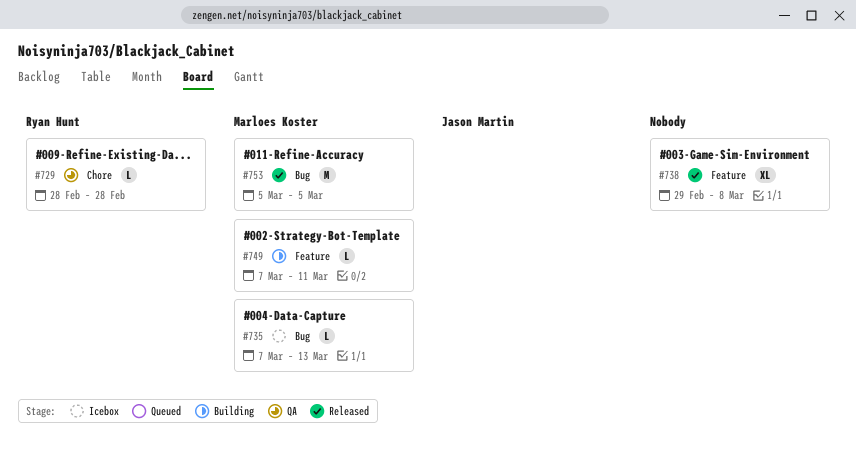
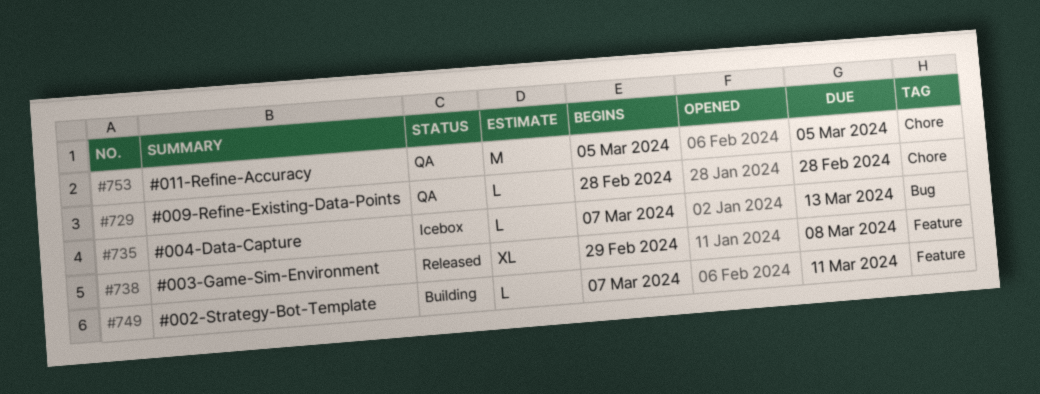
#753, status: Released -> QA
#753, label: Bug -> Chore

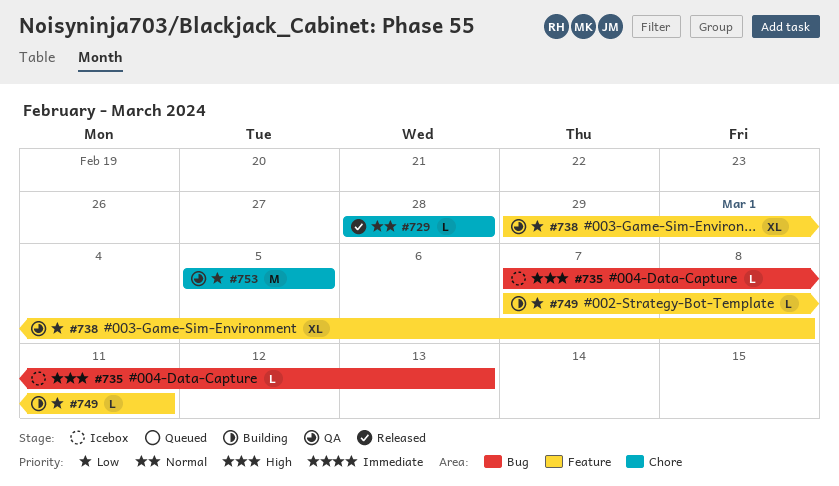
#729, status: QA -> Released
#738, status: Released -> QA

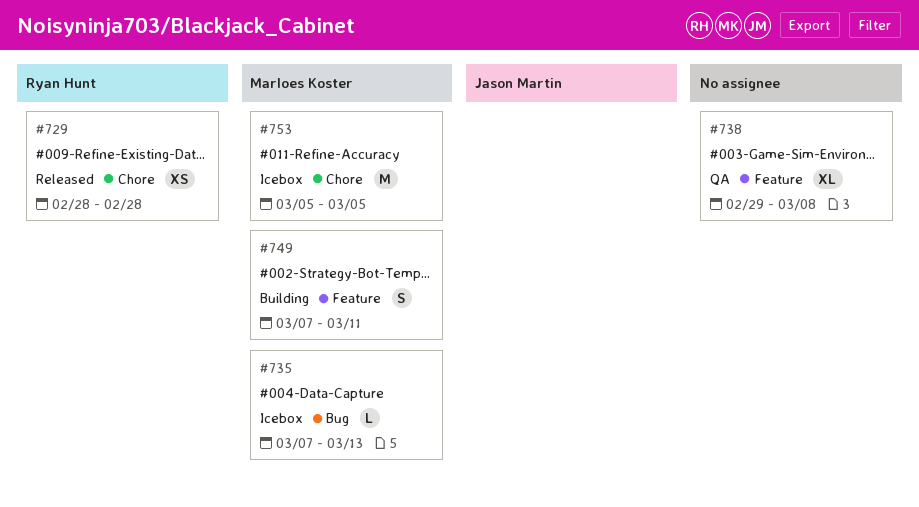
#729, estimate: L -> XS
#749, estimate: L -> S
#753, status: QA -> Icebox

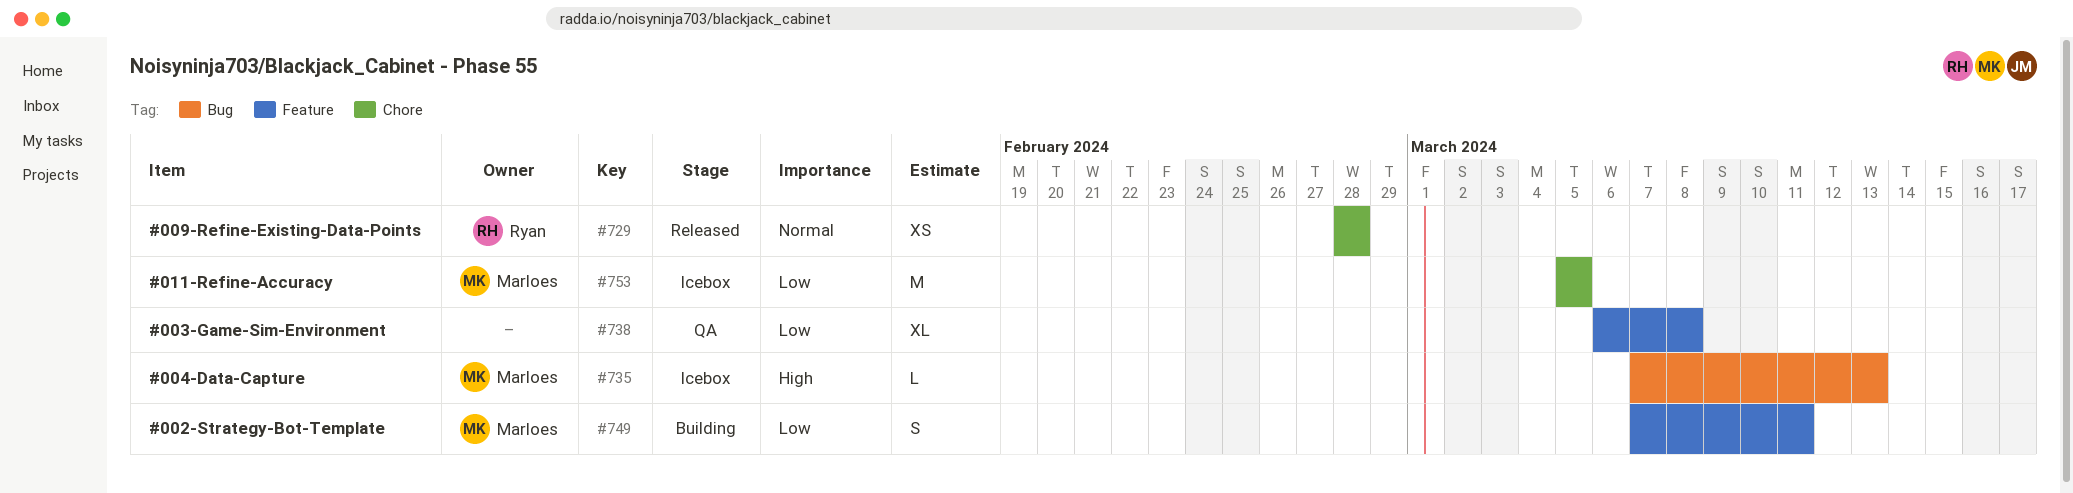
#738, start: Feb 29 -> Mar 6

